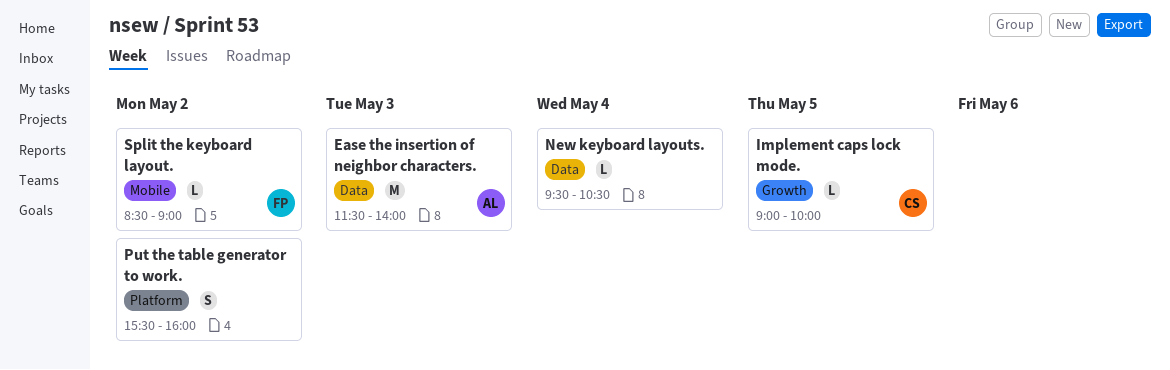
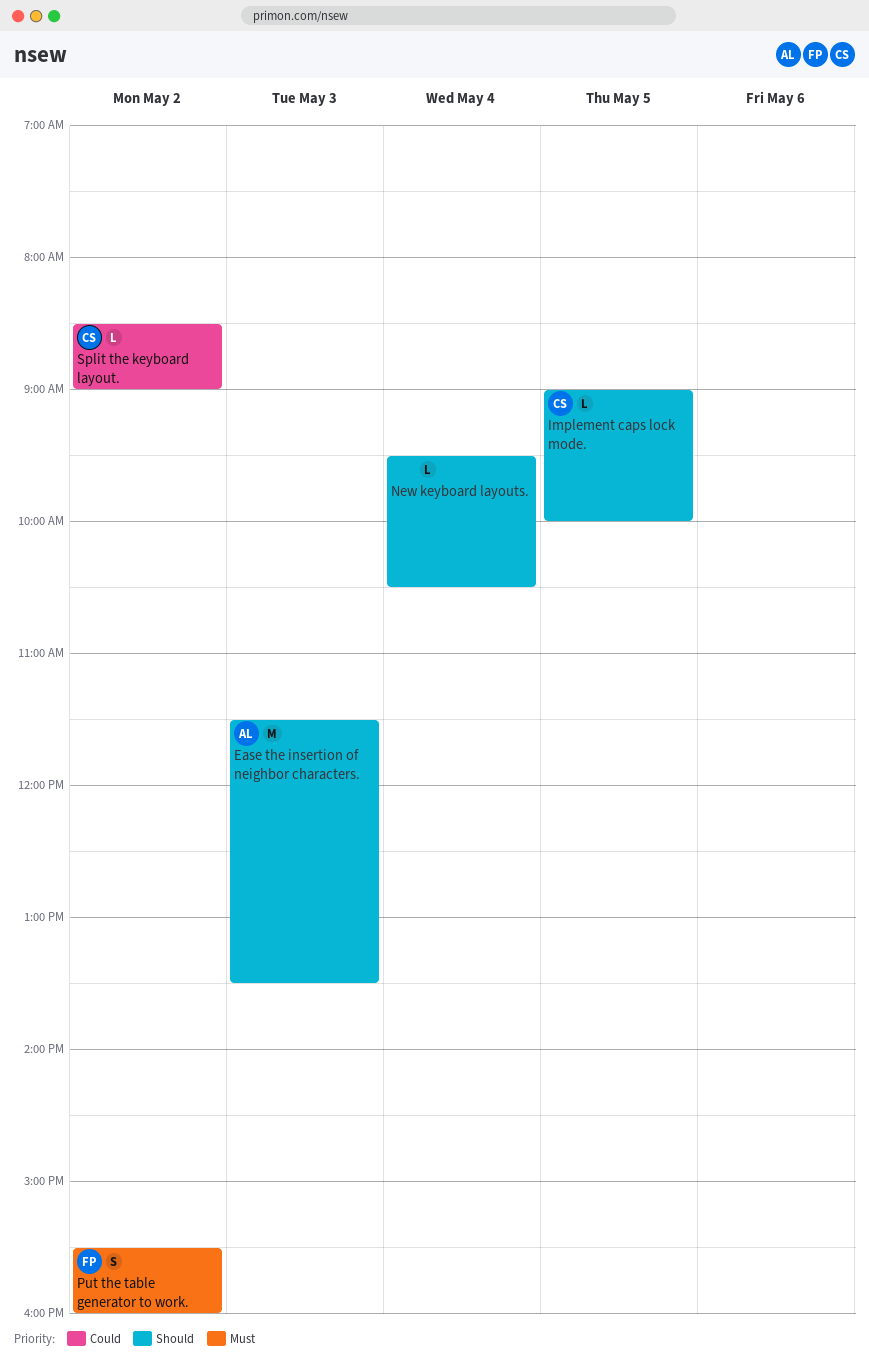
Ease the insertion of neighbor characters., ends: 14:00 -> 13:30
Put the table generator to work., owner: none -> FP
Split the keyboard layout., owner: FP -> CS

